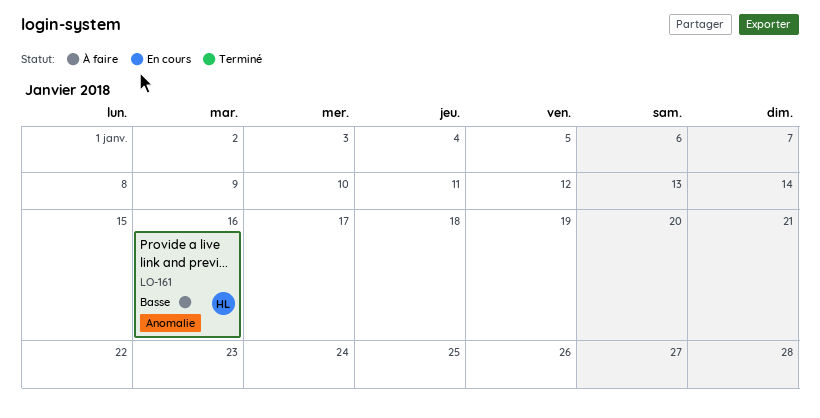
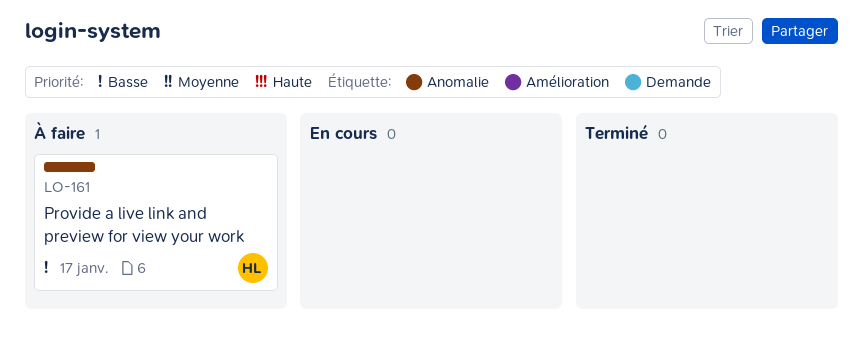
LO-161, due: Jan 16 -> Jan 17

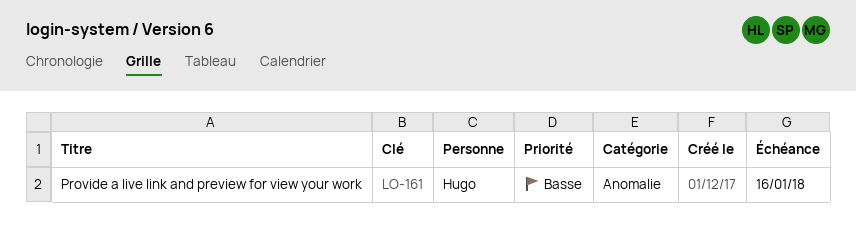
LO-161, due: Jan 17 -> Jan 16

